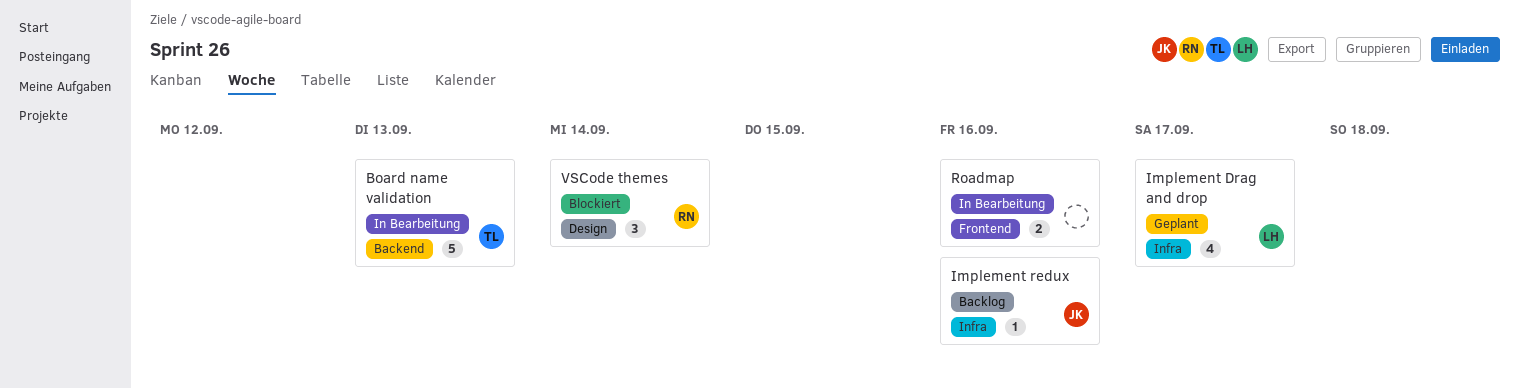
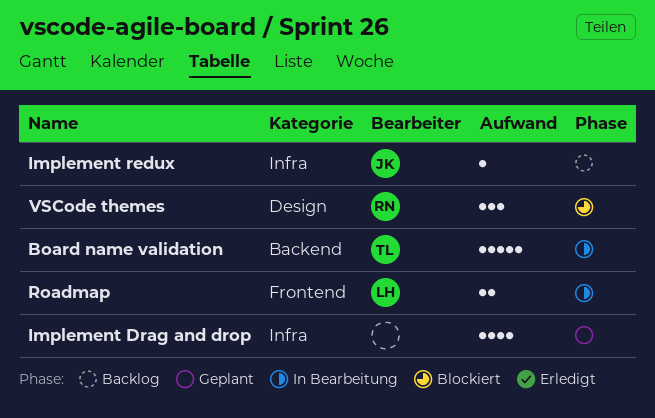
Implement Drag and drop, owner: LH -> none
Roadmap, owner: none -> LH

